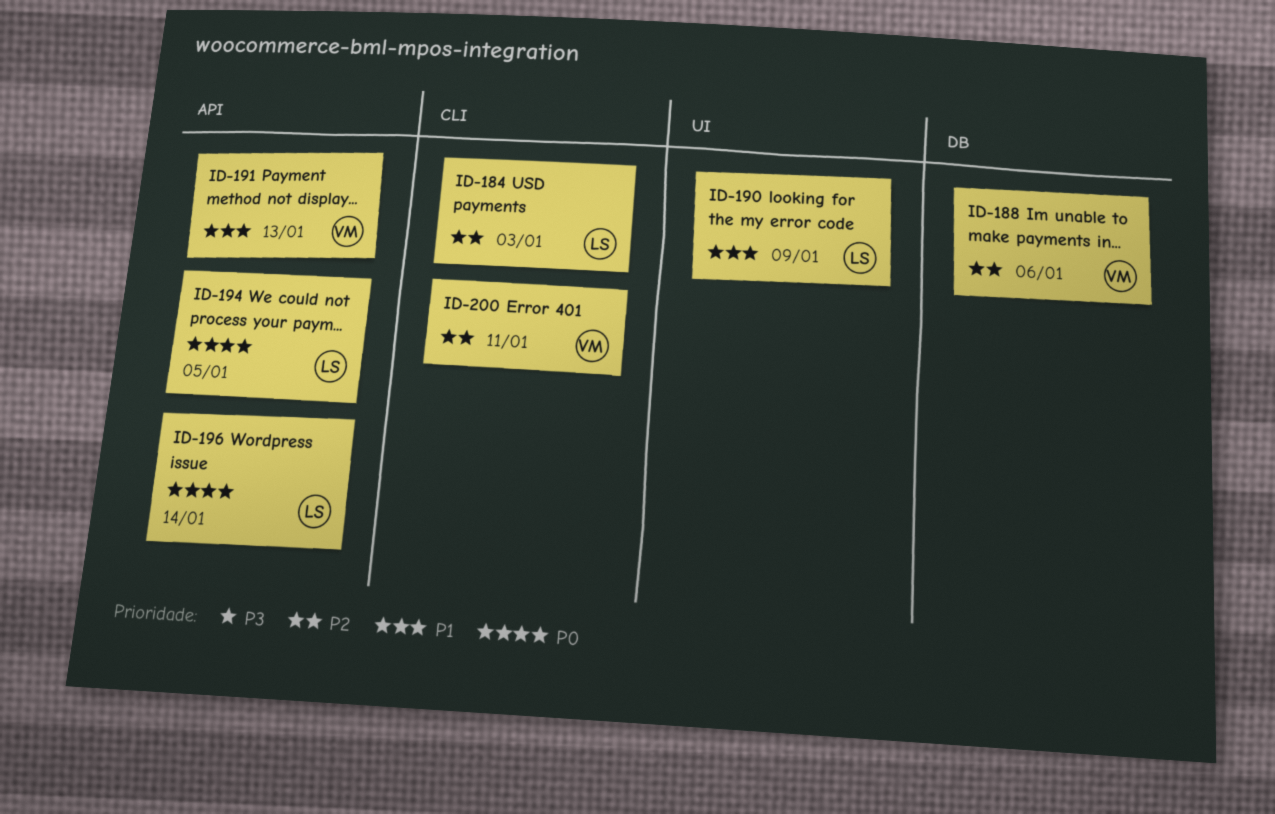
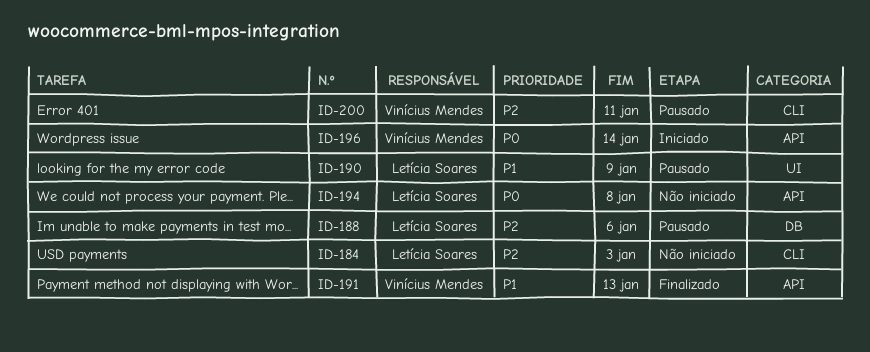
ID-188, owner: Vinícius Mendes -> Letícia Soares
ID-194, due: Jan 5 -> Jan 8
ID-196, owner: Letícia Soares -> Vinícius Mendes

